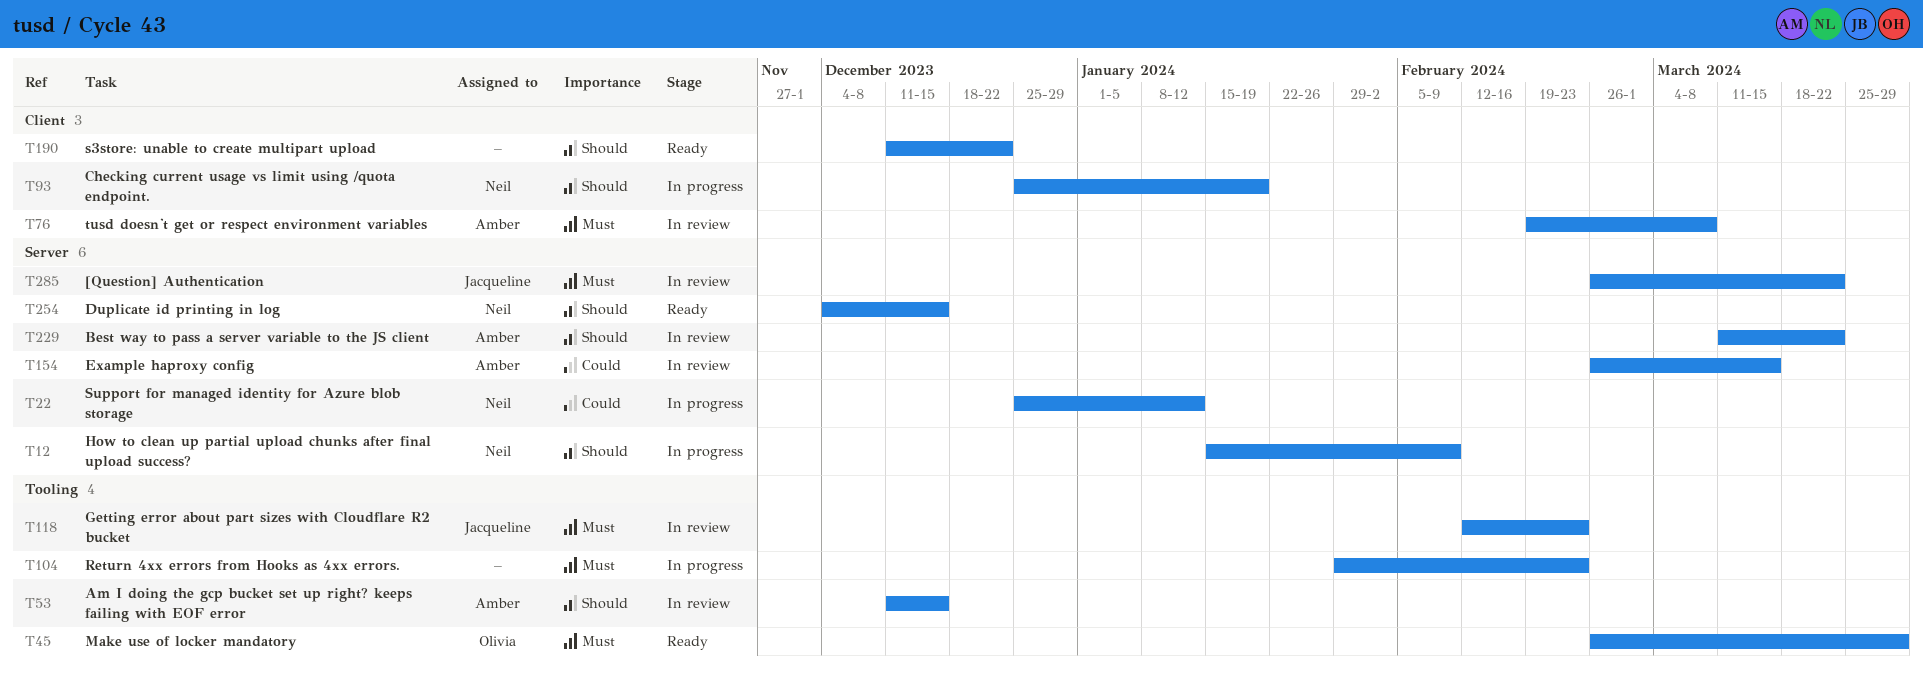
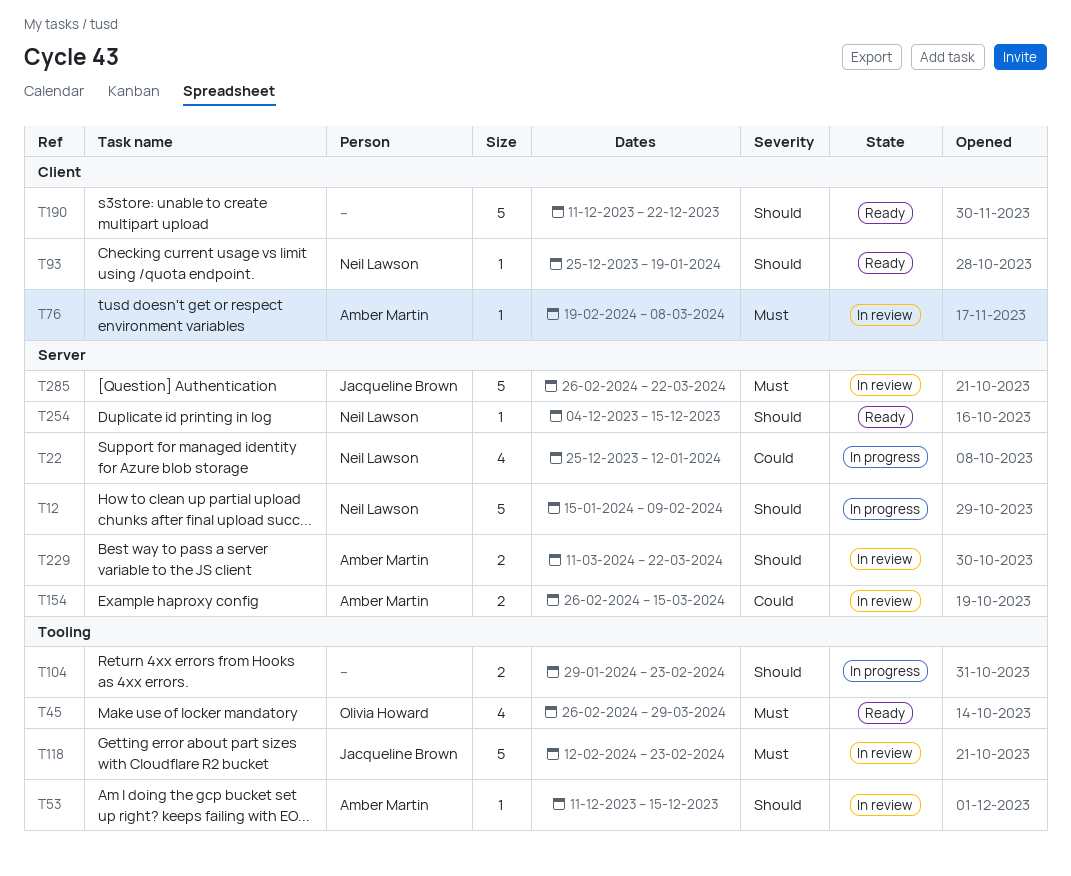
T93, status: In progress -> Ready
T104, priority: Must -> Should

